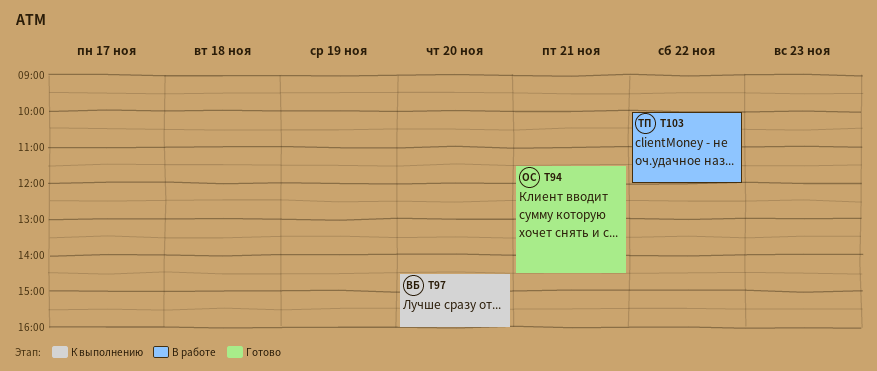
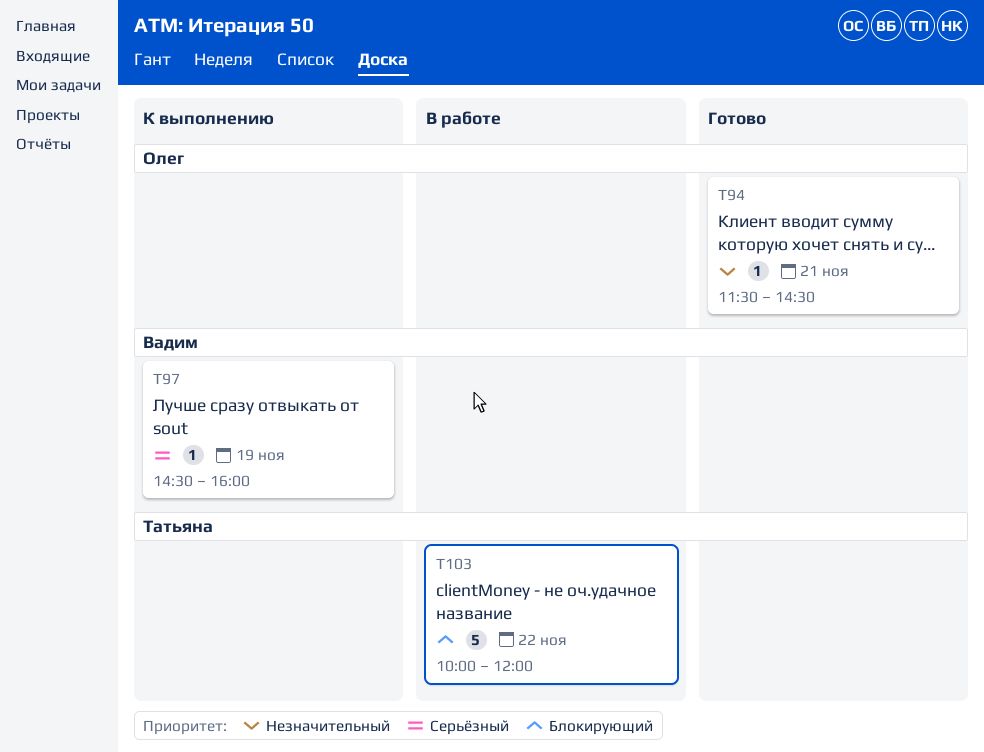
T97, day: Nov 20 -> Nov 19

